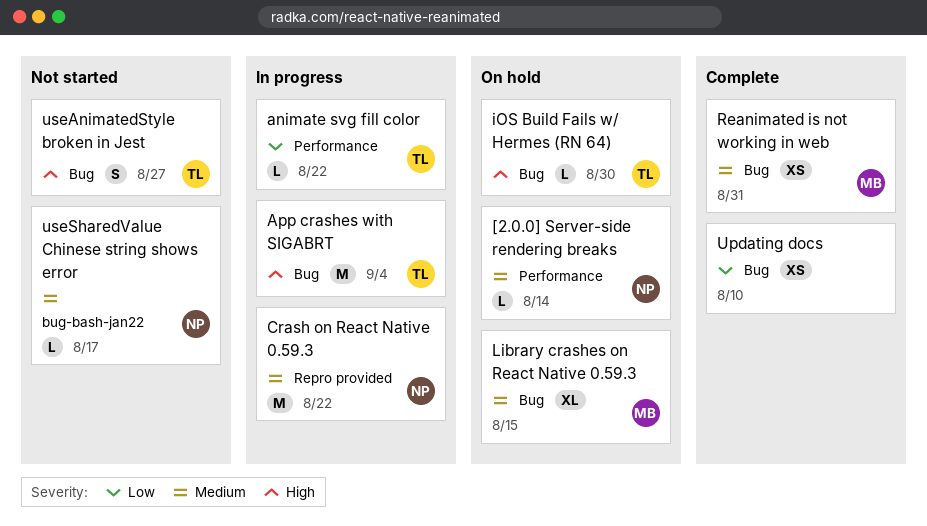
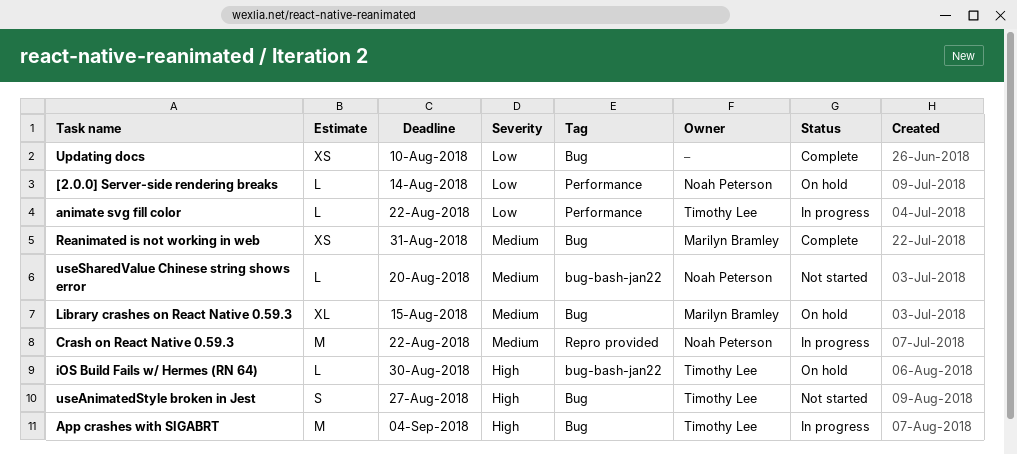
[2.0.0] Server-side rendering breaks, priority: Medium -> Low
iOS Build Fails w/ Hermes (RN 64), label: Bug -> bug-bash-jan22
useSharedValue Chinese string shows error, due: Aug 17 -> Aug 20

